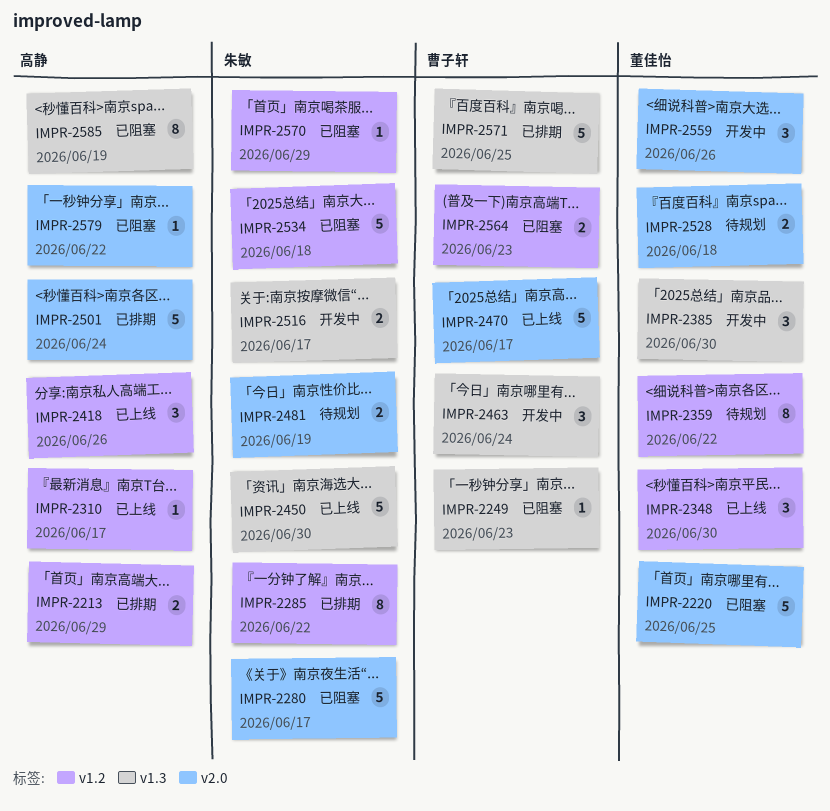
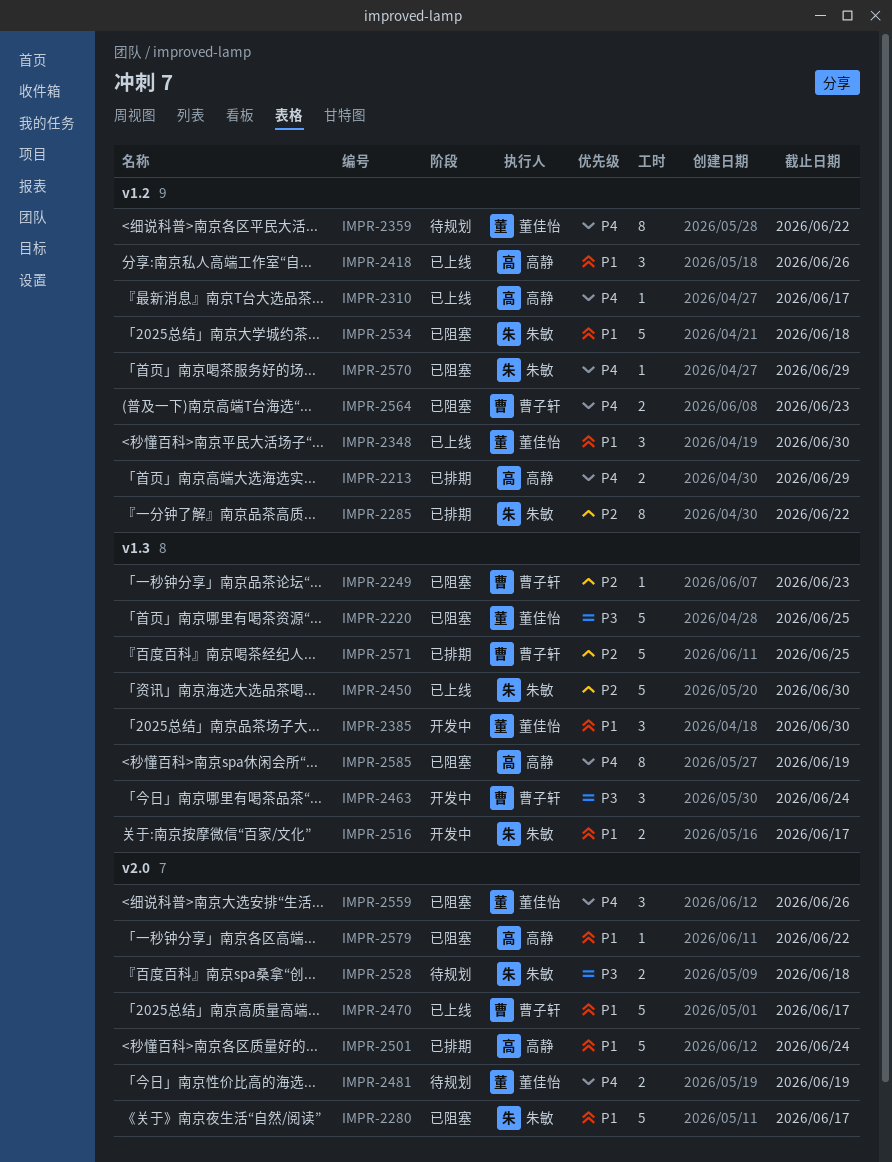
IMPR-2220, label: v2.0 -> v1.3
IMPR-2481, owner: 朱敏 -> 董佳怡
IMPR-2528, owner: 董佳怡 -> 朱敏
IMPR-2559, status: 开发中 -> 已阻塞

